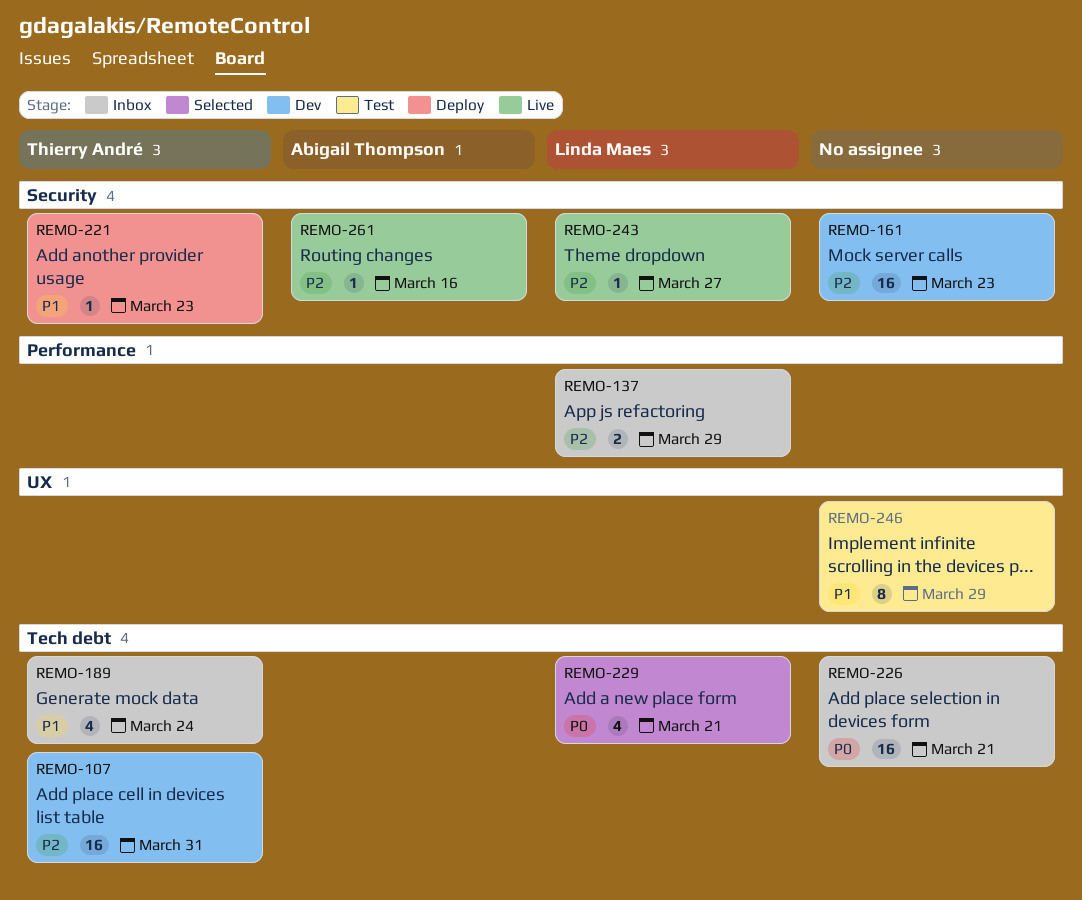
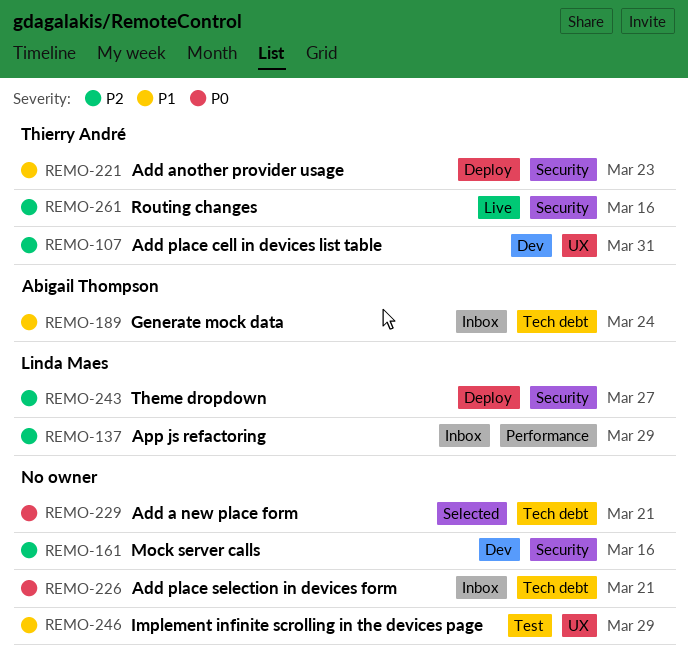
REMO-107, label: Tech debt -> UX
REMO-161, due: Mar 23 -> Mar 16
REMO-189, owner: Thierry André -> Abigail Thompson
REMO-229, owner: Linda Maes -> none
REMO-243, status: Live -> Deploy
REMO-261, owner: Abigail Thompson -> Thierry André

